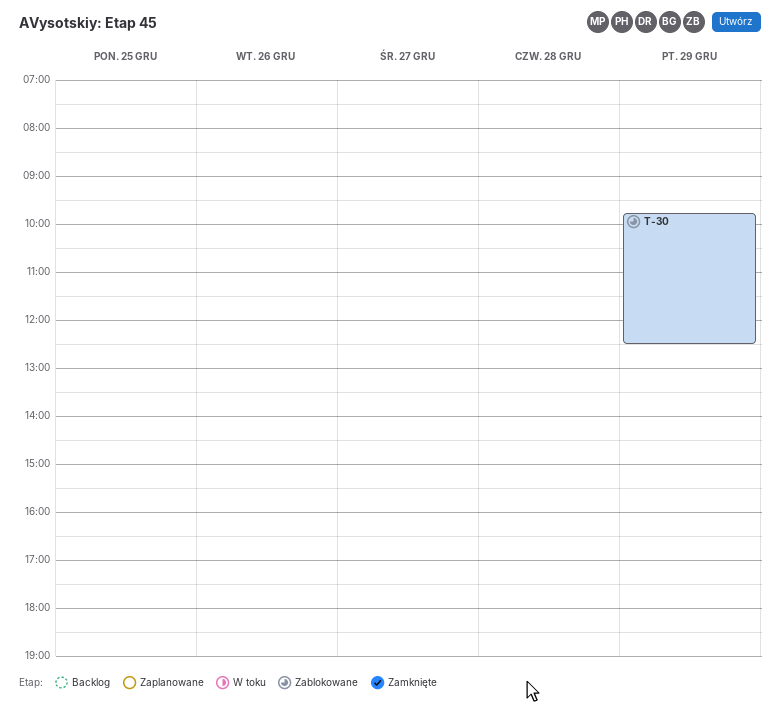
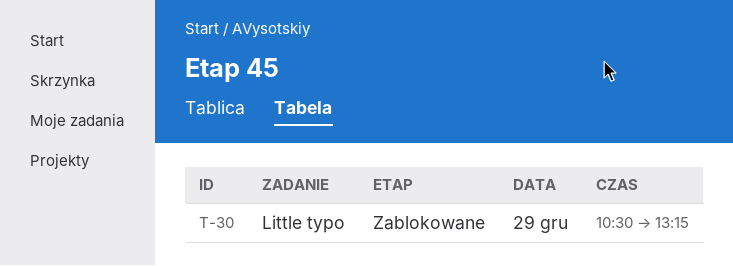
T-30, begins: 09:45 -> 10:30
T-30, ends: 12:30 -> 13:15

